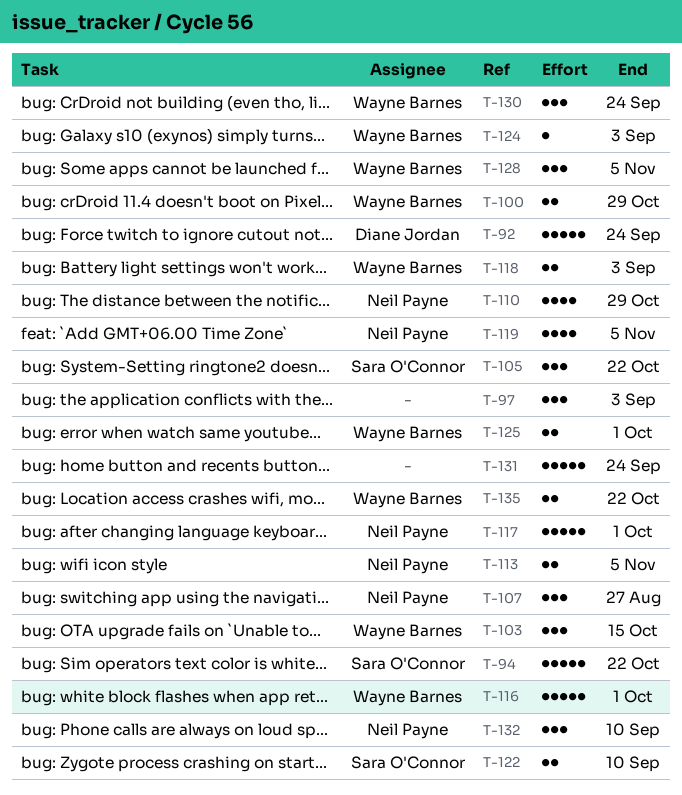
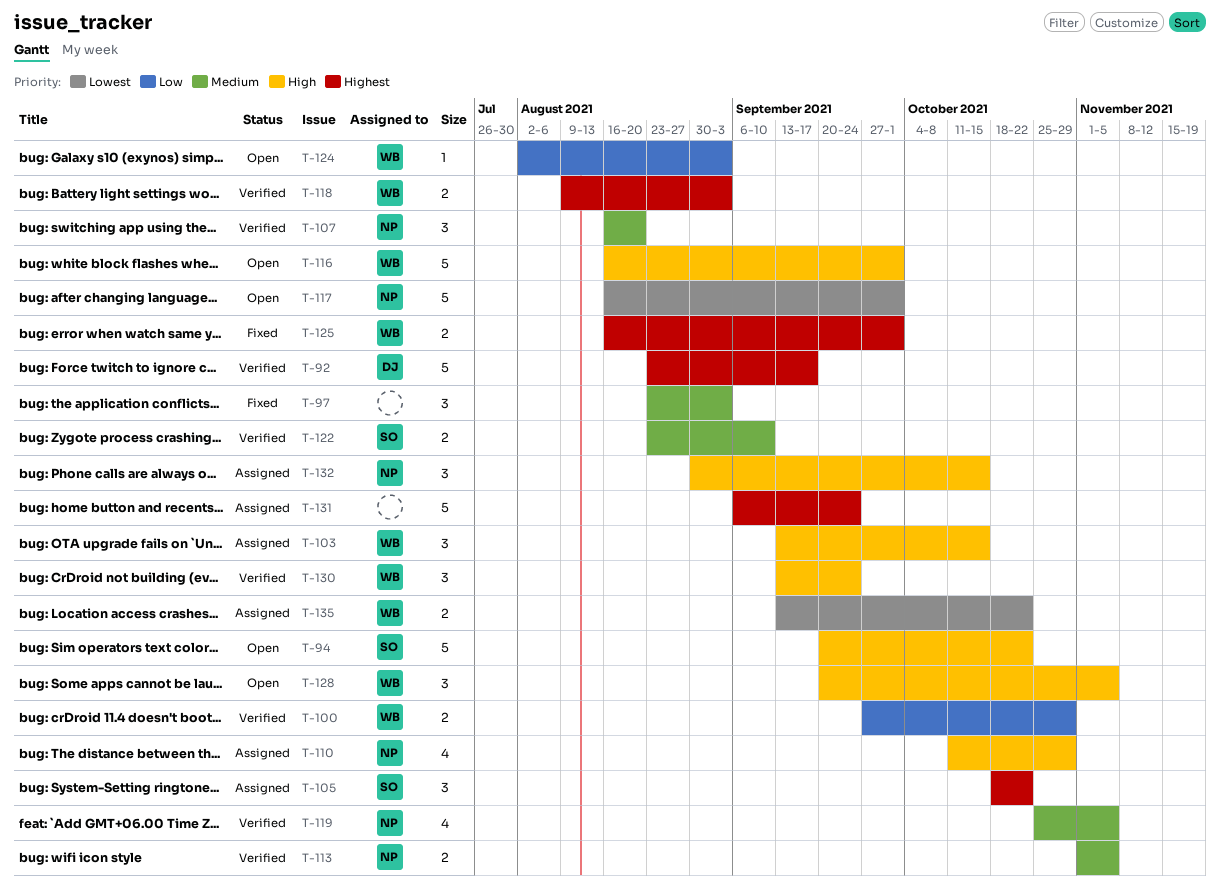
T-92, due: Sep 24 -> Sep 17
T-107, due: Aug 27 -> Aug 20
T-132, due: Sep 10 -> Oct 15

